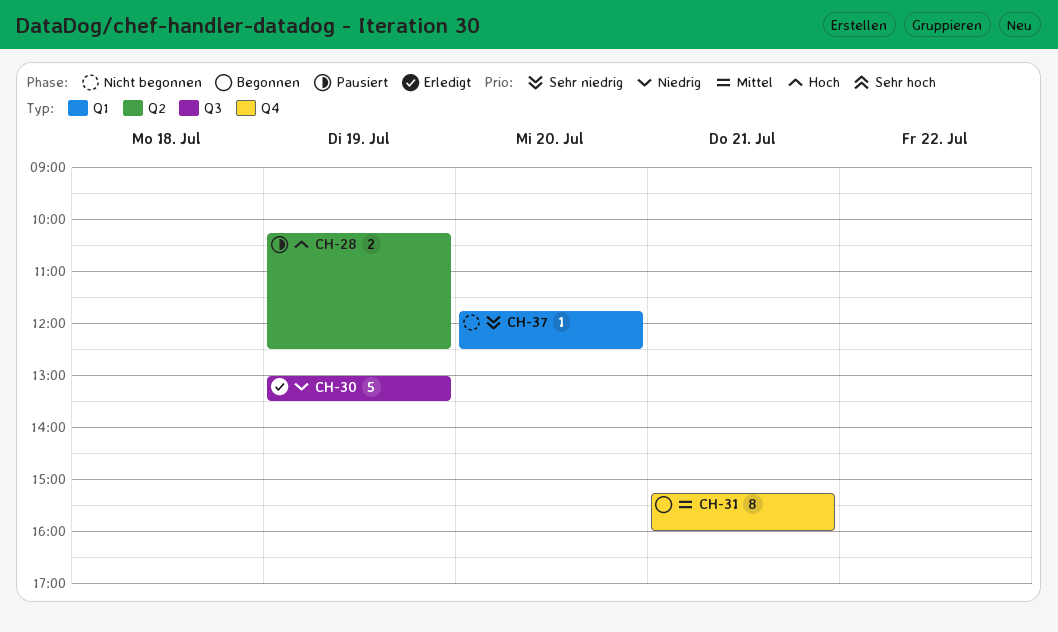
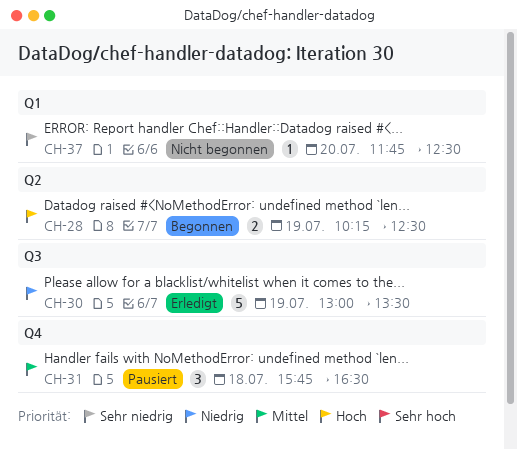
CH-28, status: Pausiert -> Begonnen
CH-31, status: Begonnen -> Pausiert
CH-31, estimate: 8 -> 3
CH-31, day: Jul 21 -> Jul 18
CH-31, begins: 15:15 -> 15:45
CH-31, ends: 16:00 -> 16:30

